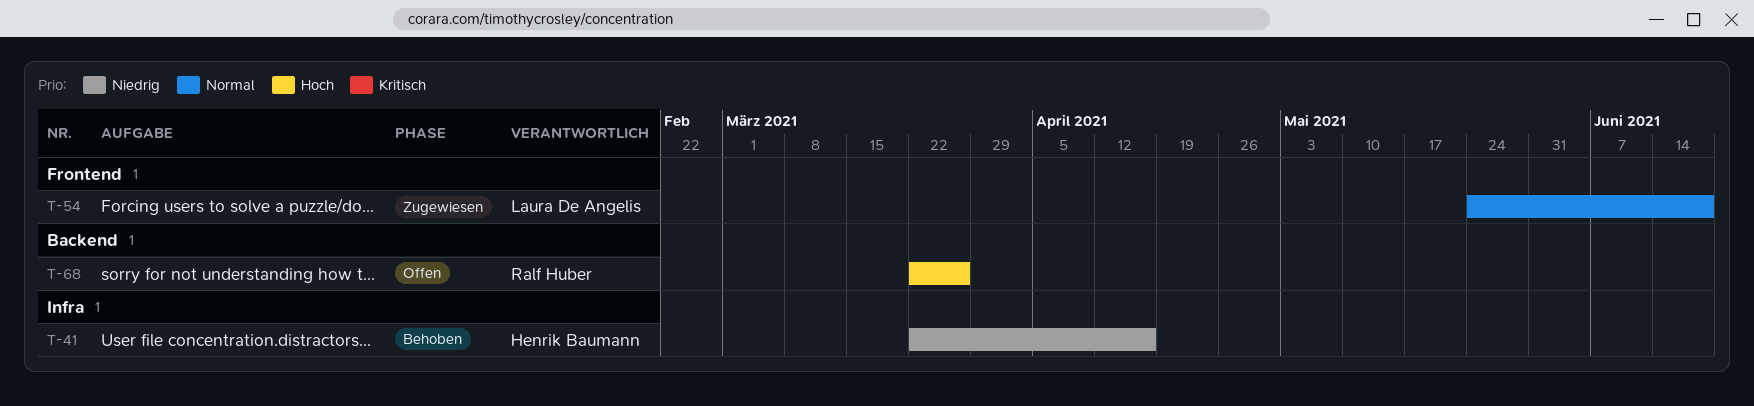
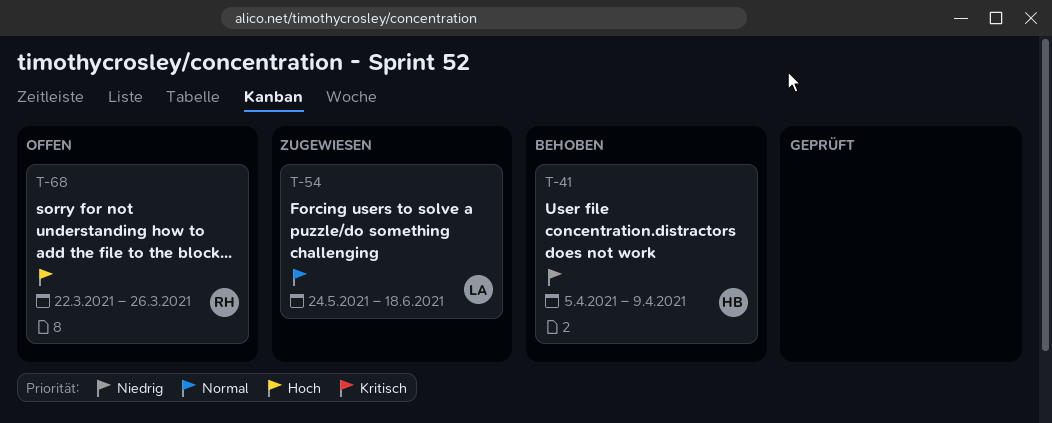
T-41, start: Mar 22 -> Apr 5
T-41, due: Apr 16 -> Apr 9

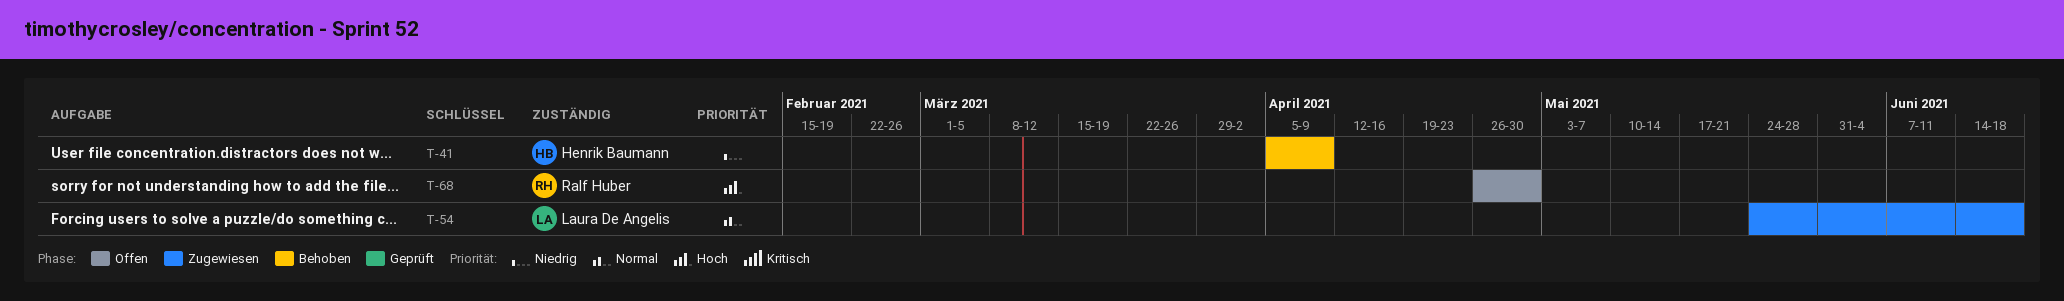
T-68, start: Mar 22 -> Apr 26
T-68, due: Mar 26 -> Apr 30

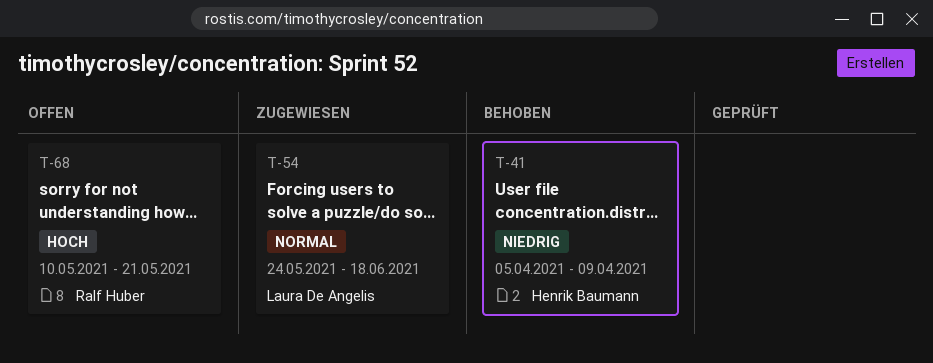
T-68, start: Apr 26 -> May 10
T-68, due: Apr 30 -> May 21

